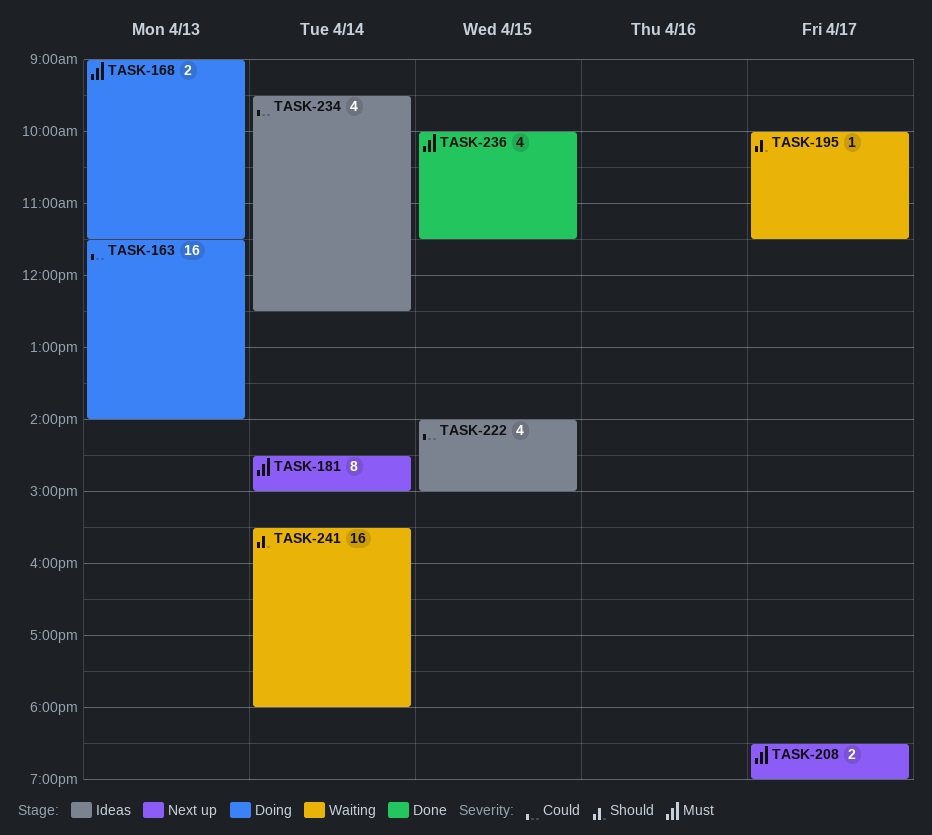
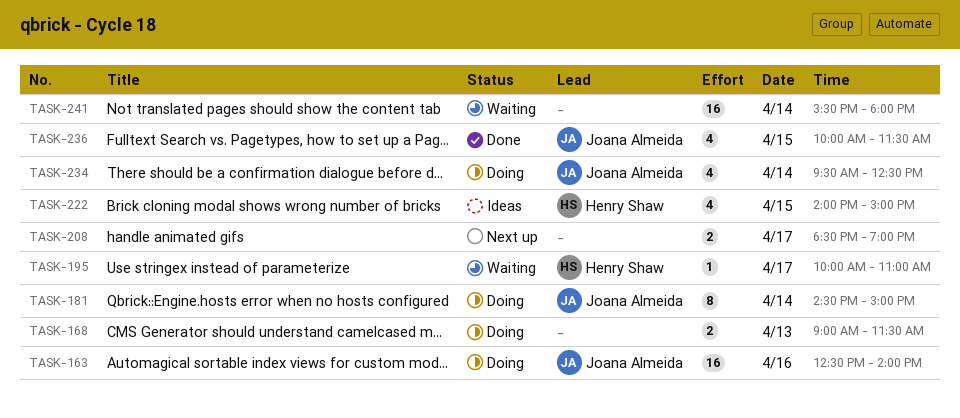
TASK-163, day: Apr 13 -> Apr 16
TASK-163, begins: 11:30 -> 12:30
TASK-181, status: Next up -> Doing
TASK-195, ends: 11:30 -> 11:00
TASK-234, status: Ideas -> Doing

